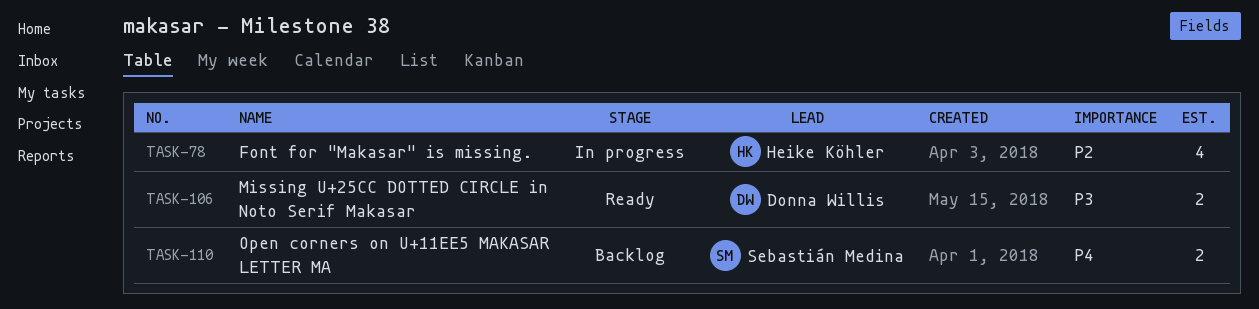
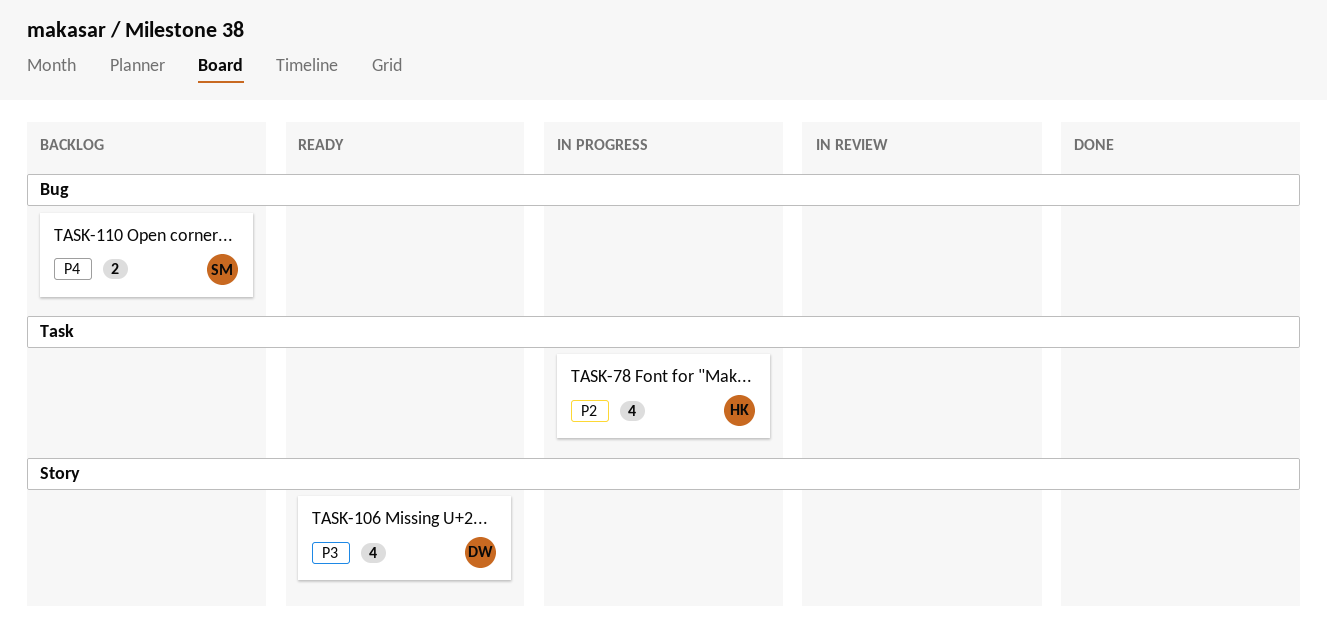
TASK-106, estimate: 2 -> 4

